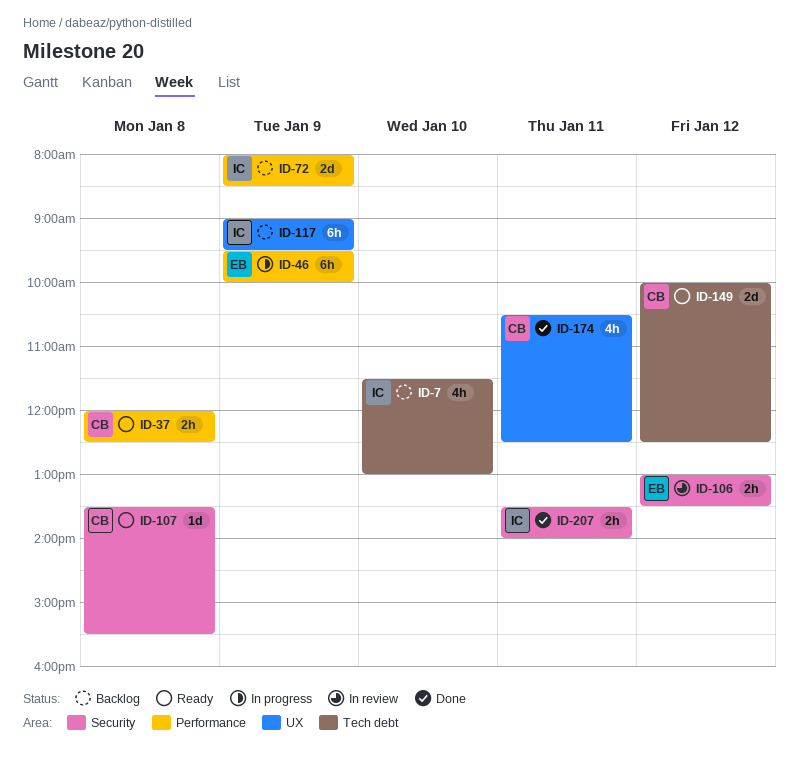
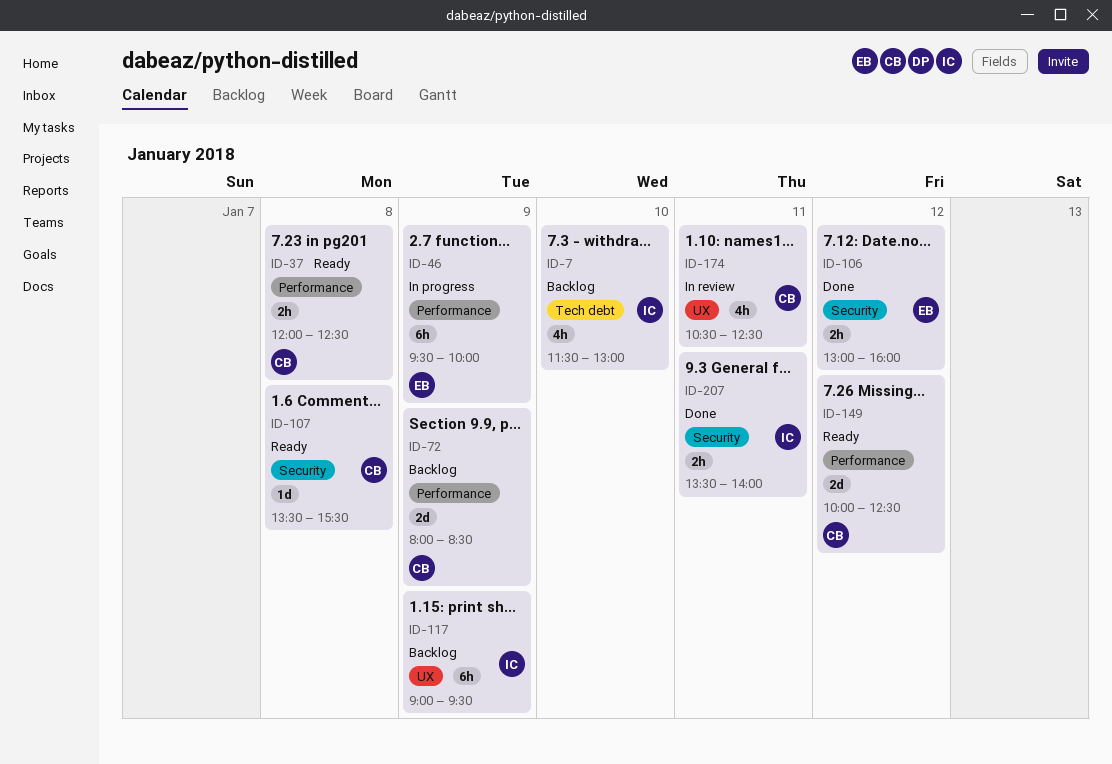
ID-72, owner: IC -> CB
ID-106, status: In review -> Done
ID-106, ends: 13:30 -> 16:00
ID-149, label: Tech debt -> Performance
ID-174, status: Done -> In review

